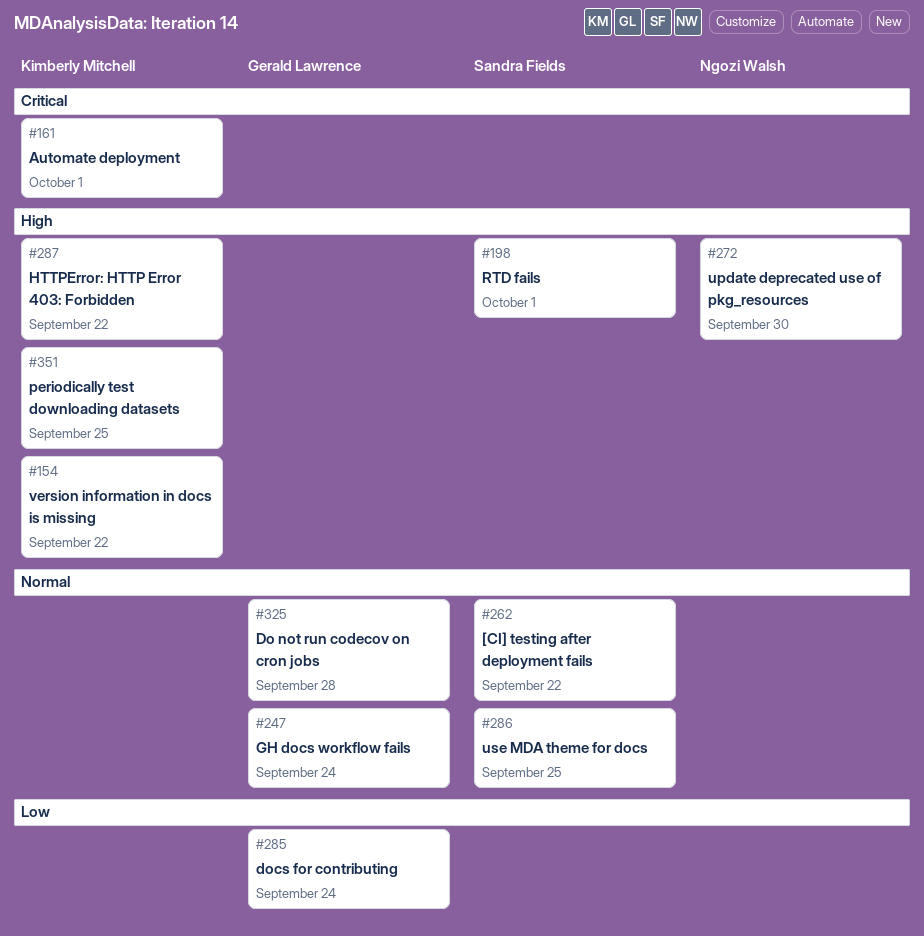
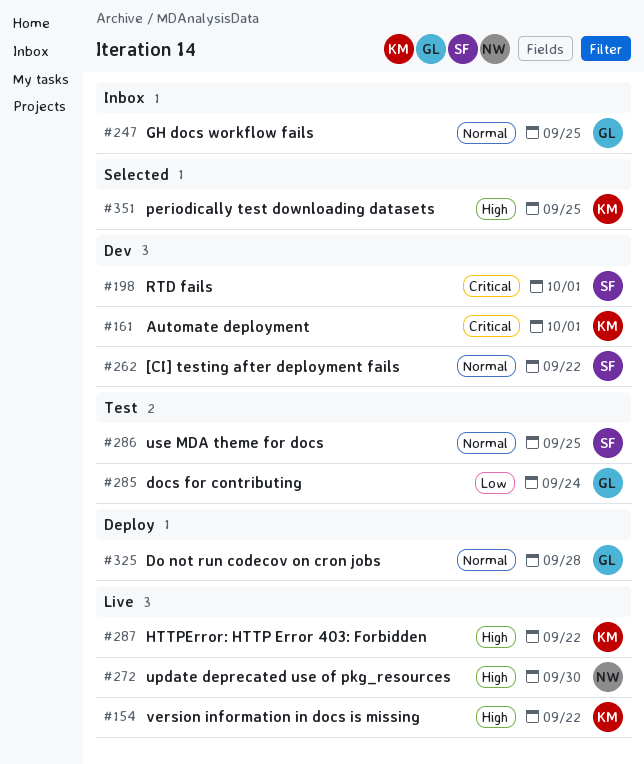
#198, priority: High -> Critical
#247, due: Sep 24 -> Sep 25

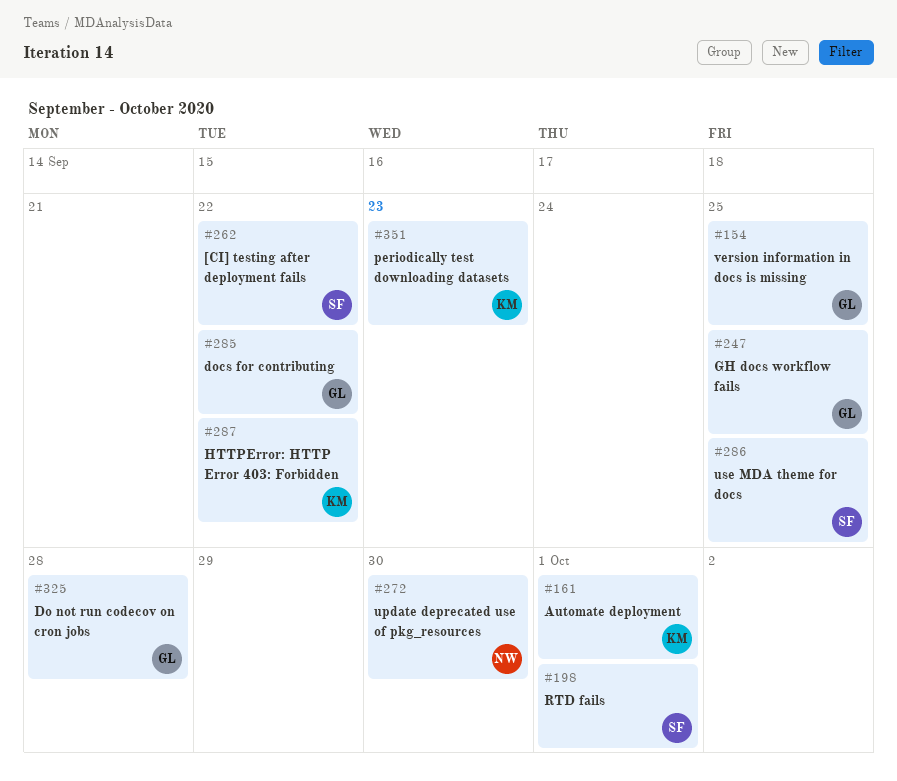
#154, owner: KM -> GL
#154, due: Sep 22 -> Sep 25
#285, due: Sep 24 -> Sep 22
#351, due: Sep 25 -> Sep 23

